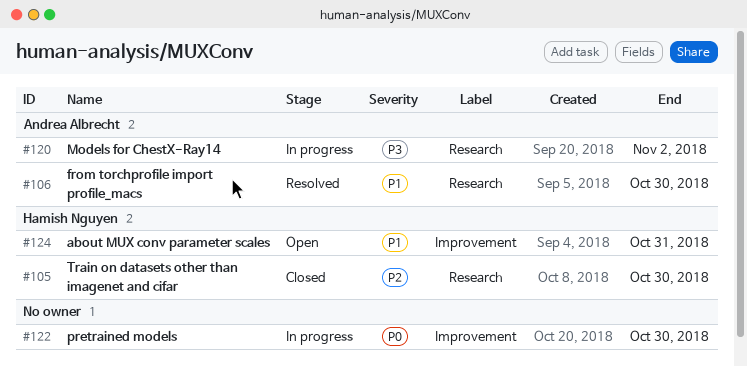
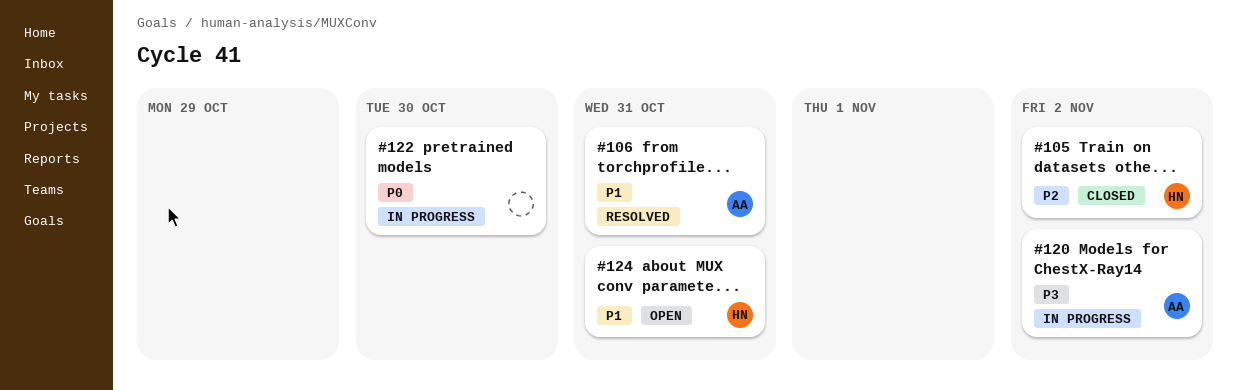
#105, due: Oct 30 -> Nov 2
#106, due: Oct 30 -> Oct 31

